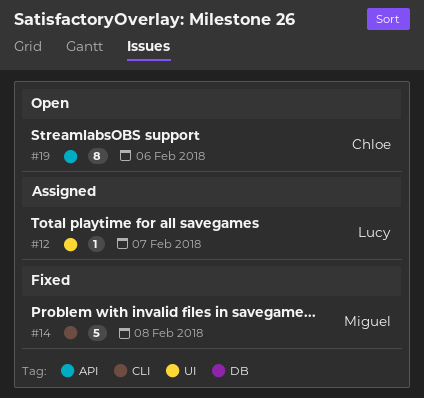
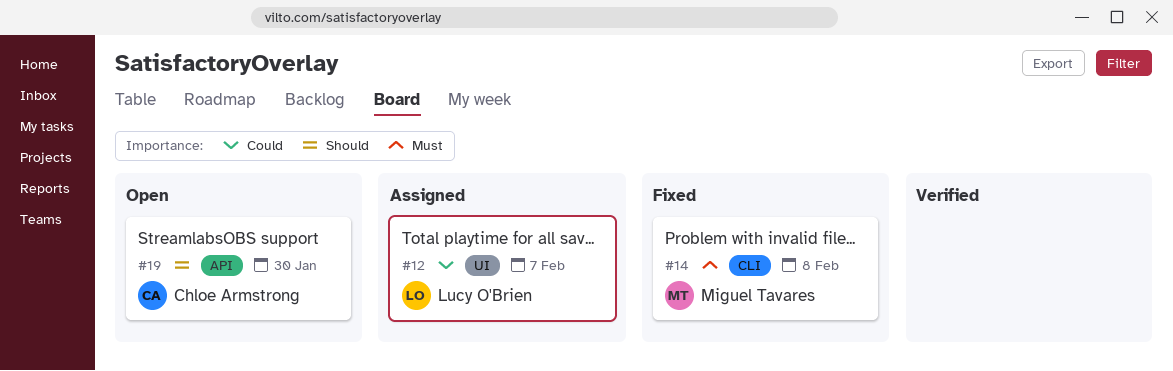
#19, due: Feb 6 -> Jan 30

